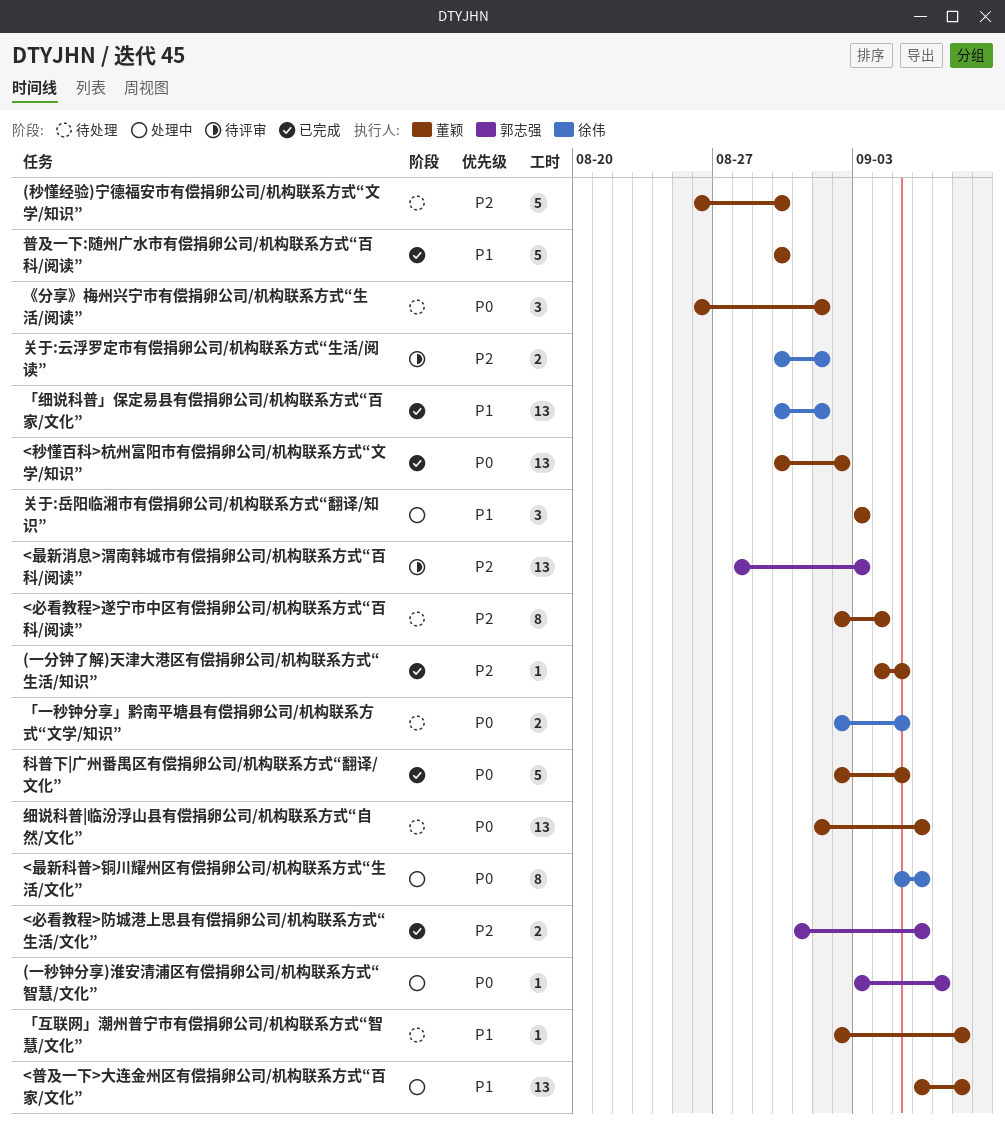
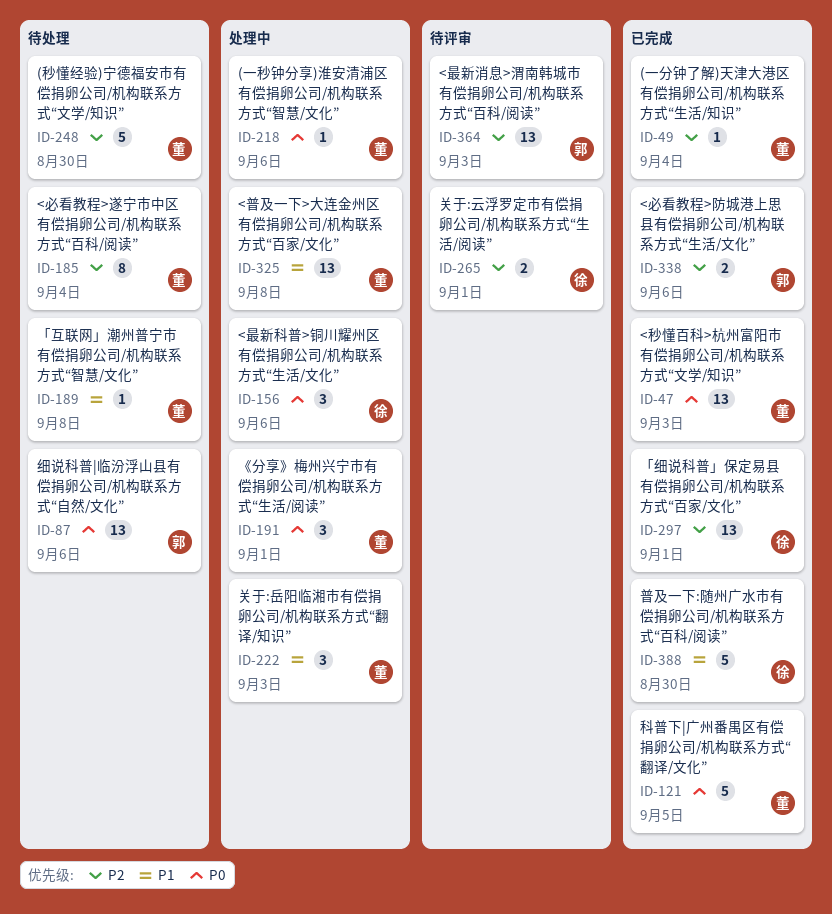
(一分钟了解)天津大港区有偿捐卵公司/机构联系方式“生活/知识”, due: Sep 5 -> Sep 4
(一秒钟分享)淮安清浦区有偿捐卵公司/机构联系方式“智慧/文化”, owner: 郭志强 -> 董颖
(一秒钟分享)淮安清浦区有偿捐卵公司/机构联系方式“智慧/文化”, due: Sep 7 -> Sep 6
<最新科普>铜川耀州区有偿捐卵公司/机构联系方式“生活/文化”, estimate: 8 -> 3
<秒懂百科>杭州富阳市有偿捐卵公司/机构联系方式“文学/知识”, due: Sep 2 -> Sep 3
《分享》梅州兴宁市有偿捐卵公司/机构联系方式“生活/阅读”, status: 待处理 -> 处理中
「一秒钟分享」黔南平塘县有偿捐卵公司/机构联系方式“文学/知识”: present -> none
「细说科普」保定易县有偿捐卵公司/机构联系方式“百家/文化”, priority: P1 -> P2
普及一下:随州广水市有偿捐卵公司/机构联系方式“百科/阅读”, owner: 董颖 -> 徐伟
细说科普|临汾浮山县有偿捐卵公司/机构联系方式“自然/文化”, owner: 董颖 -> 郭志强

